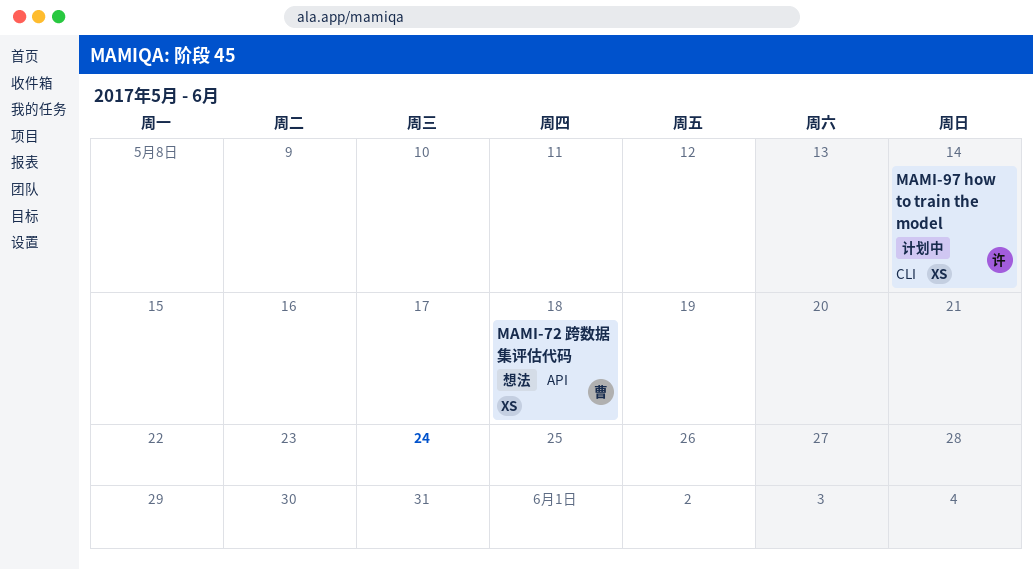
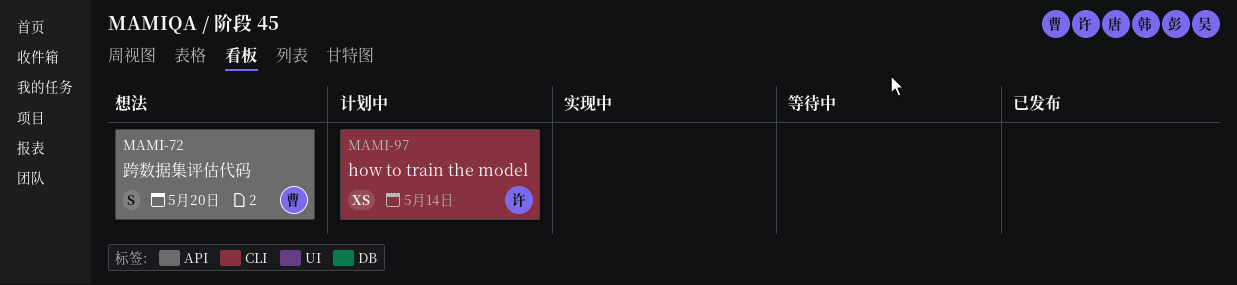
MAMI-72, estimate: XS -> S
MAMI-72, due: May 18 -> May 20

